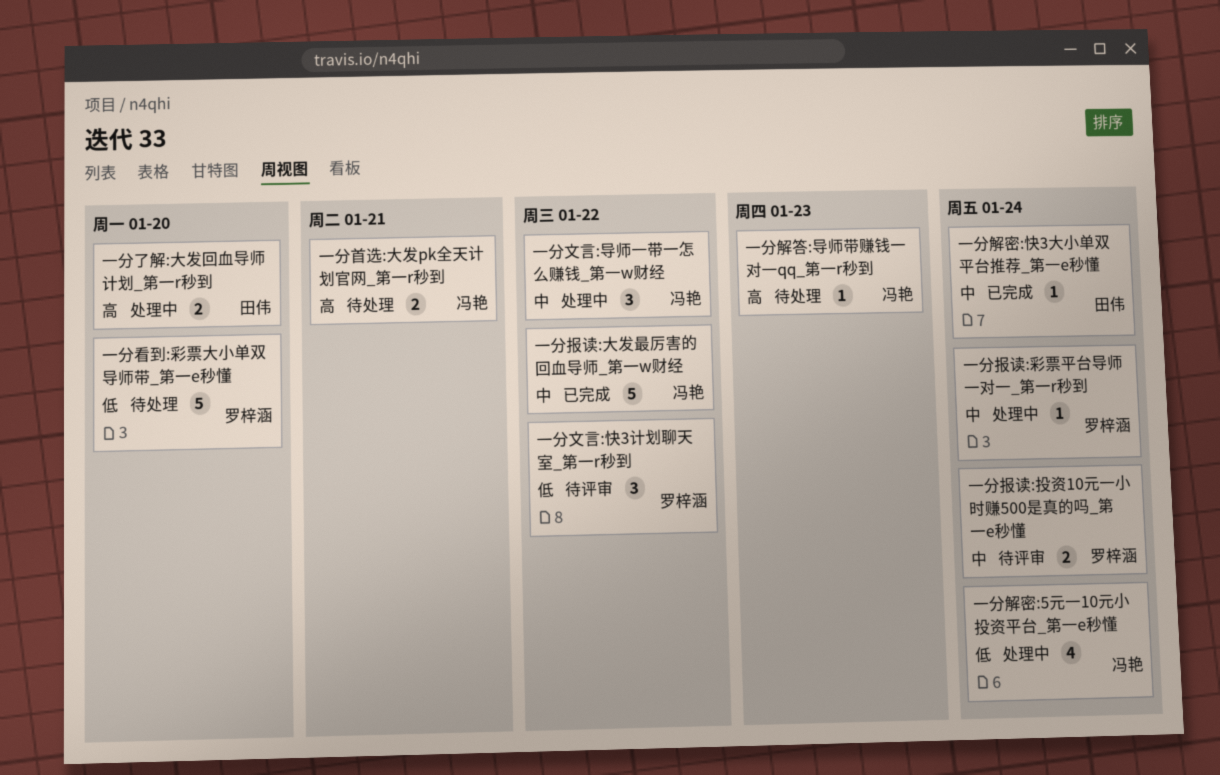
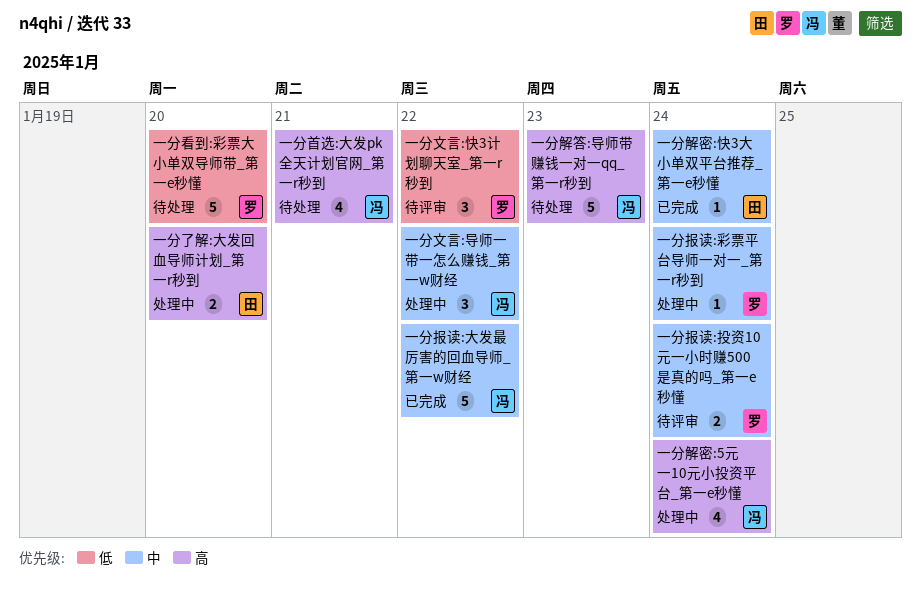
一分解密:5元一10元小投资平台_第一e秒懂, priority: 低 -> 高
一分解答:导师带赚钱一对一qq_第一r秒到, estimate: 1 -> 5
一分首选:大发pk全天计划官网_第一r秒到, estimate: 2 -> 4

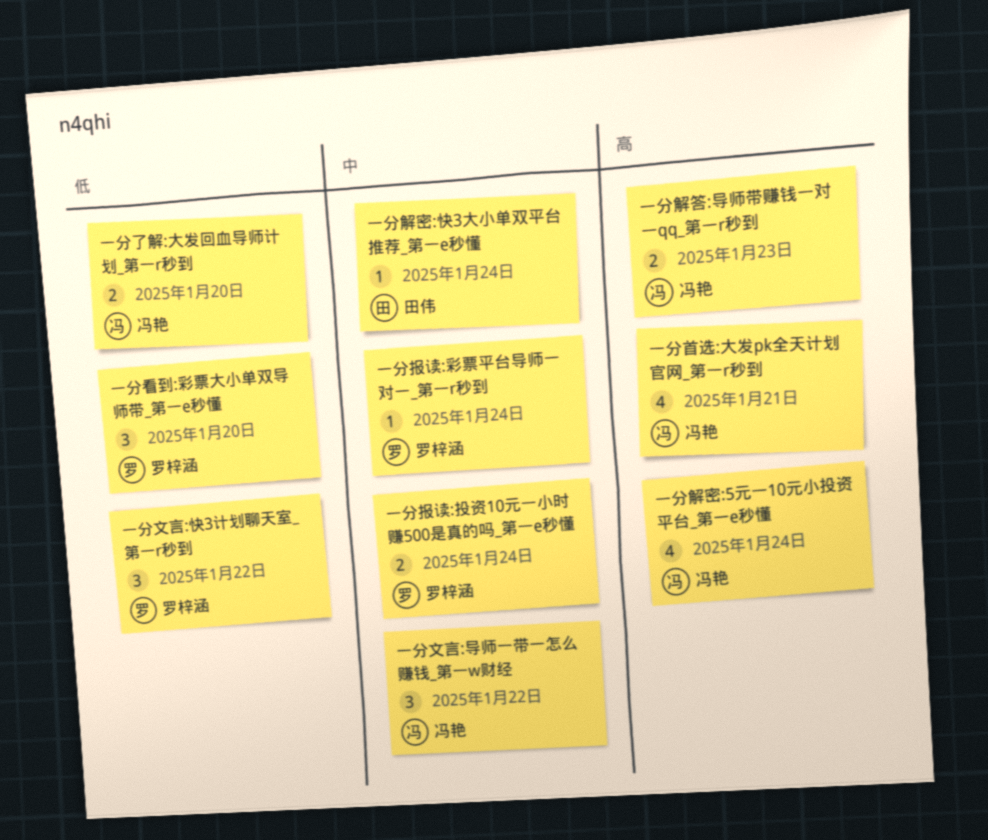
一分了解:大发回血导师计划_第一r秒到, owner: 田伟 -> 冯艳
一分了解:大发回血导师计划_第一r秒到, priority: 高 -> 低
一分报读:大发最厉害的回血导师_第一w财经: present -> none
一分看到:彩票大小单双导师带_第一e秒懂, estimate: 5 -> 3
一分解答:导师带赚钱一对一qq_第一r秒到, estimate: 5 -> 2

